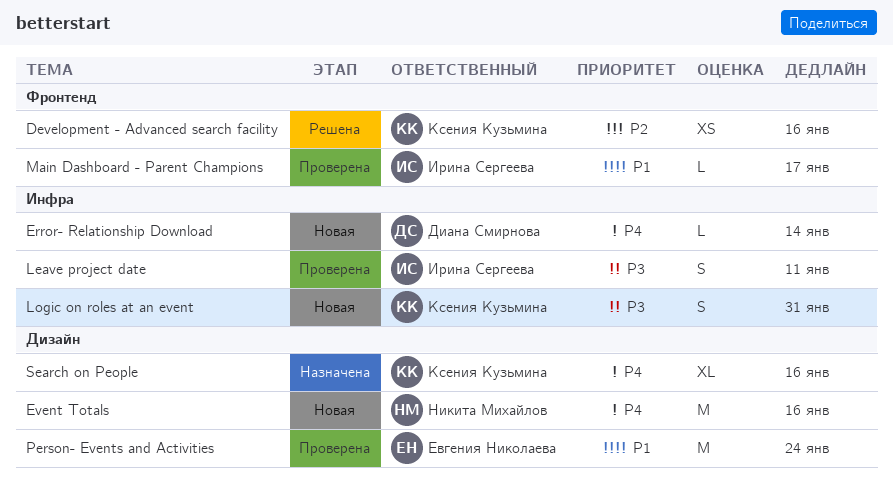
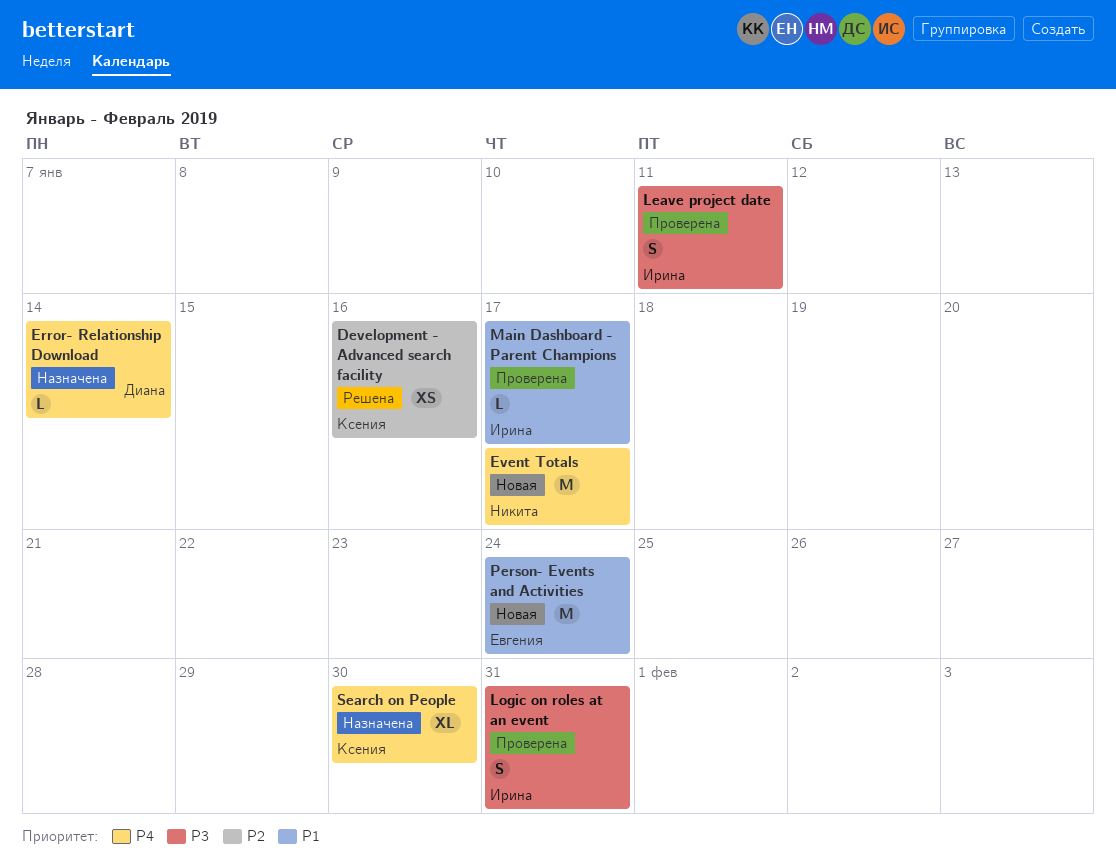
Error- Relationship Download, status: Новая -> Назначена
Event Totals, due: Jan 16 -> Jan 17
Logic on roles at an event, status: Новая -> Проверена
Logic on roles at an event, owner: Ксения Кузьмина -> Ирина Сергеева
Person- Events and Activities, status: Проверена -> Новая
Search on People, due: Jan 16 -> Jan 30

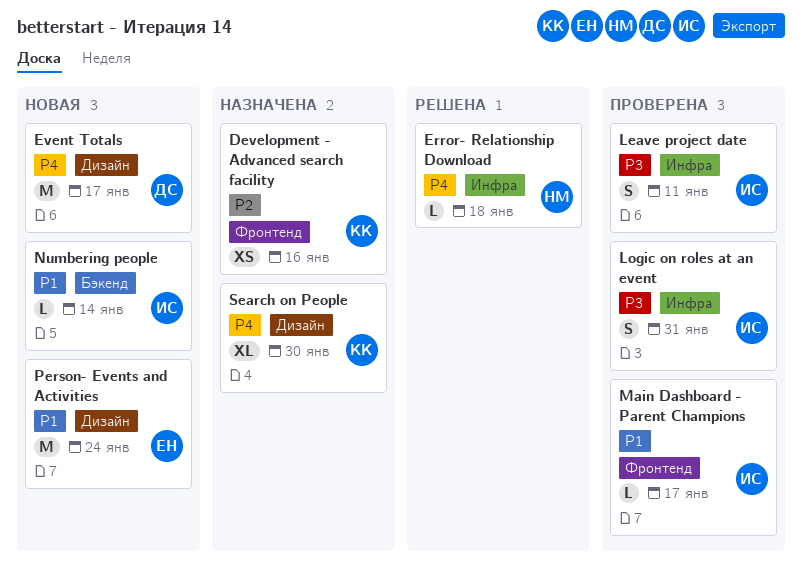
Development - Advanced search facility, status: Решена -> Назначена
Error- Relationship Download, status: Назначена -> Решена
Error- Relationship Download, owner: Диана -> Никита
Error- Relationship Download, due: Jan 14 -> Jan 18
Event Totals, owner: Никита -> Диана
Numbering people: none -> present

